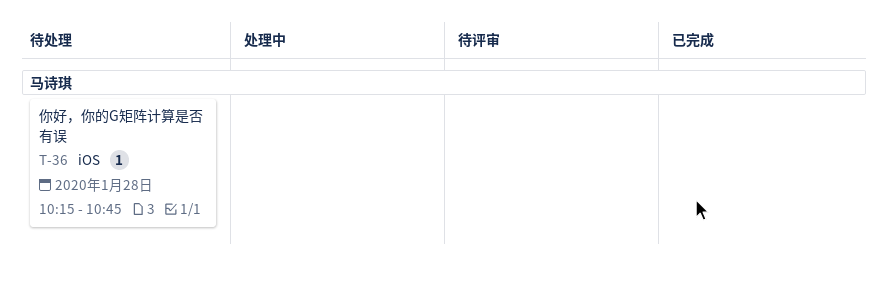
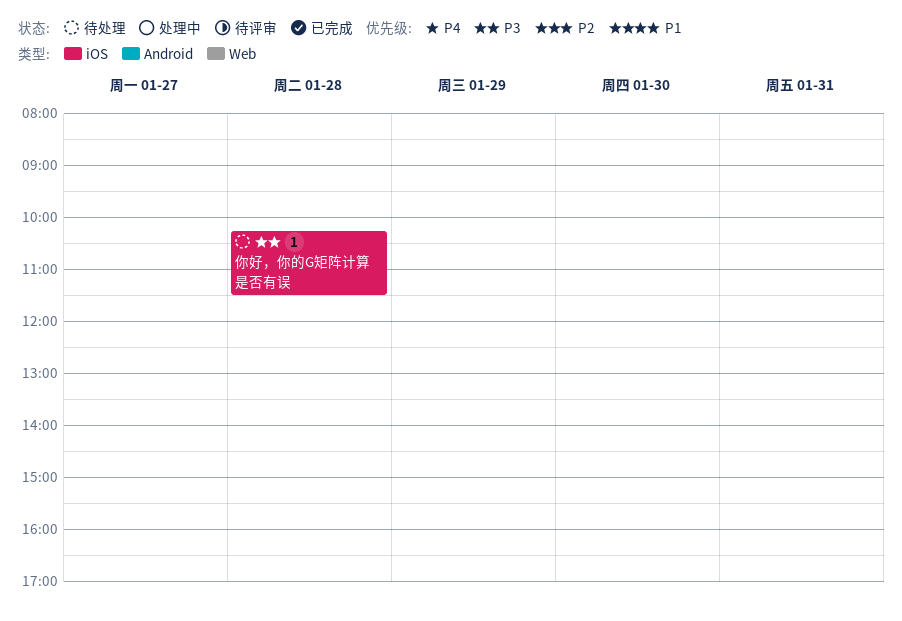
你好，你的G矩阵计算是否有误, ends: 10:45 -> 11:30

